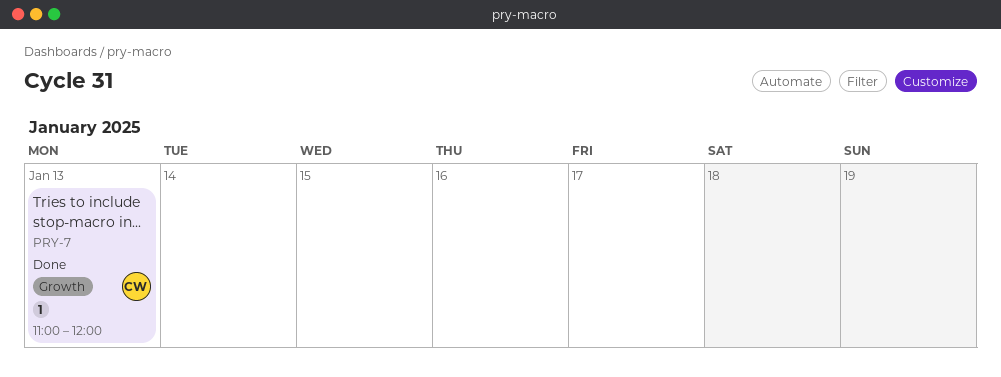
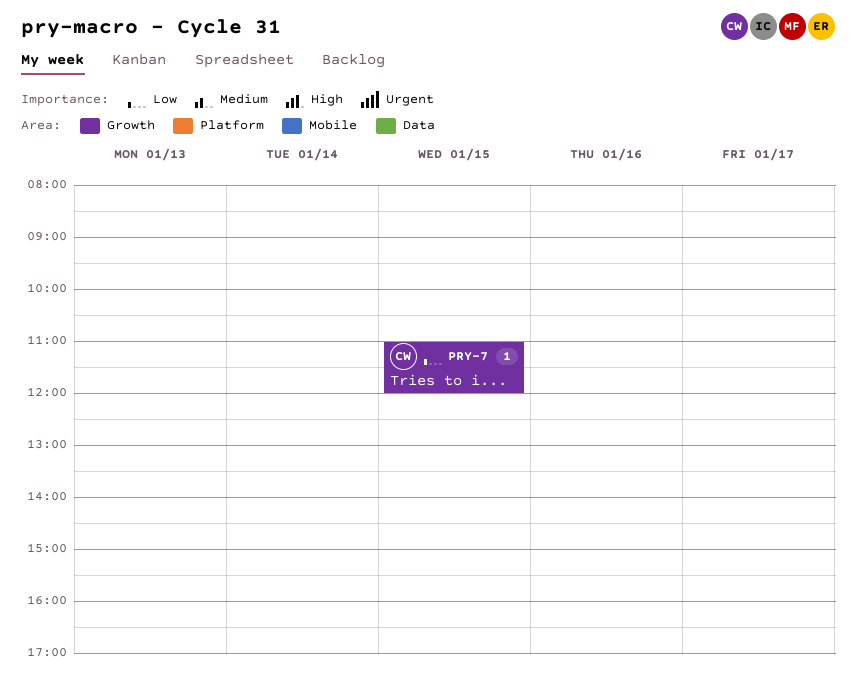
PRY-7, day: Jan 13 -> Jan 15

